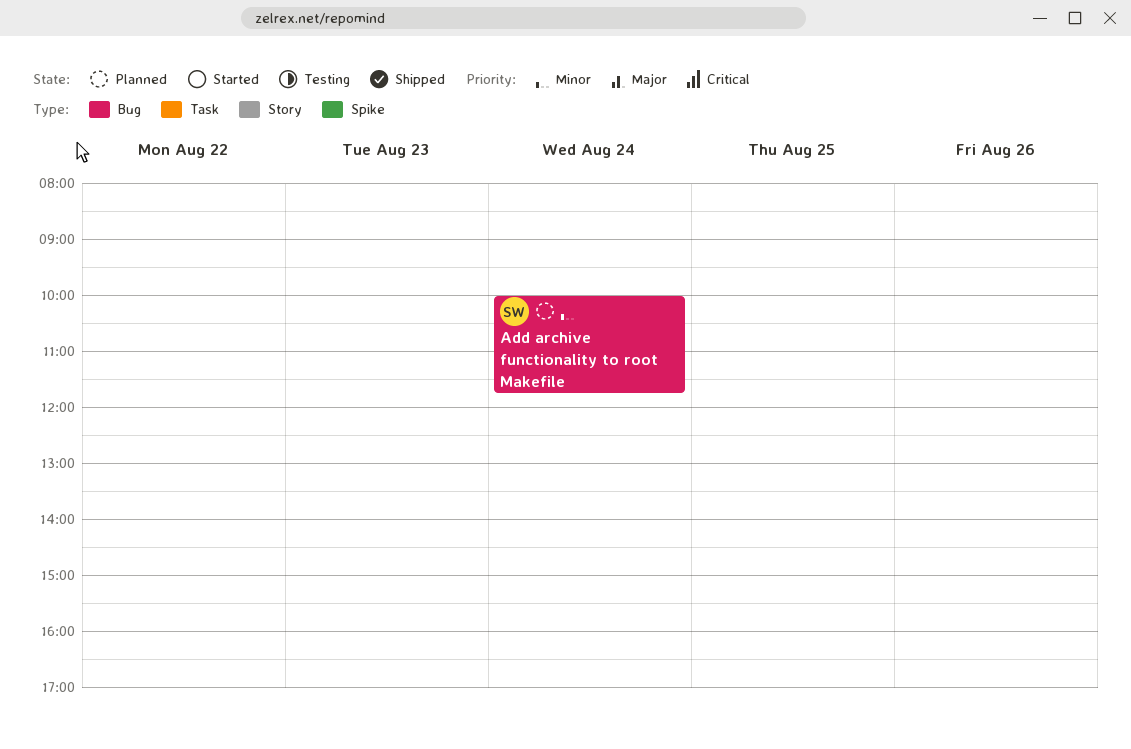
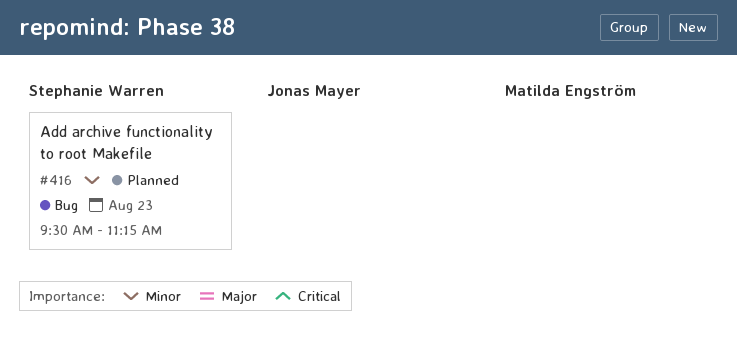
Add archive functionality to root Makefile, day: Aug 24 -> Aug 23
Add archive functionality to root Makefile, begins: 10:00 -> 09:30
Add archive functionality to root Makefile, ends: 11:45 -> 11:15

